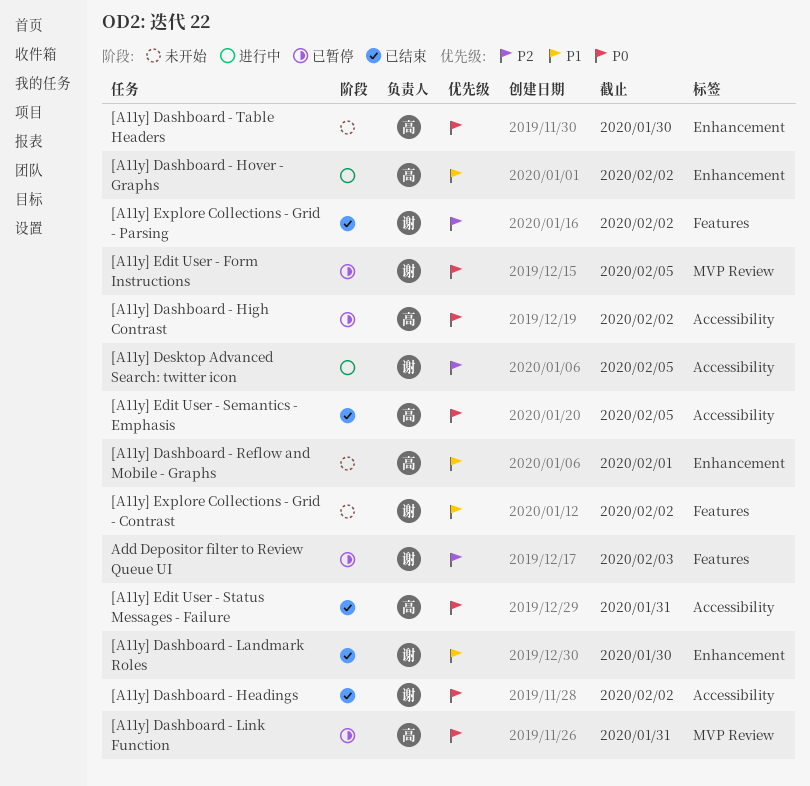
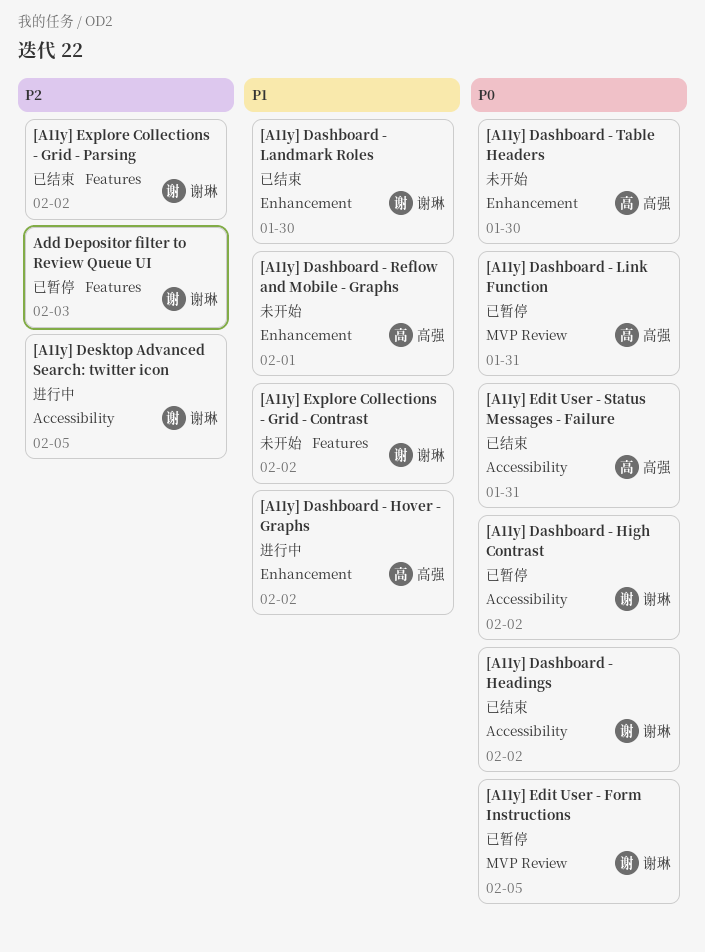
[A11y] Dashboard - High Contrast, owner: 高强 -> 谢琳
[A11y] Edit User - Semantics - Emphasis: present -> none

